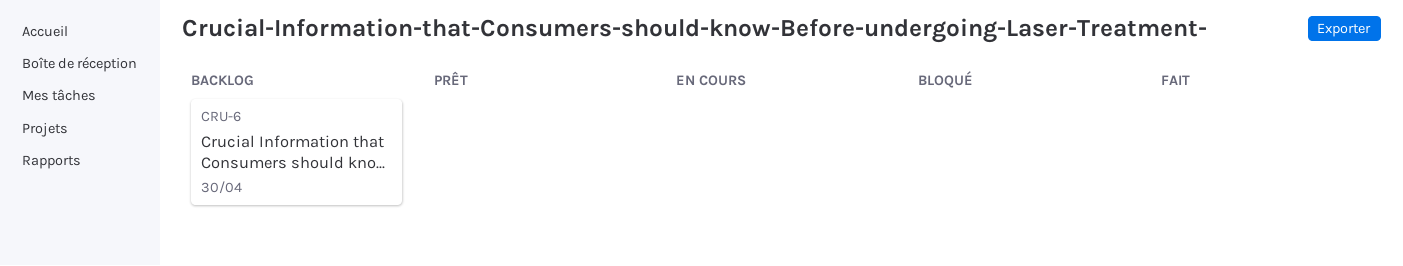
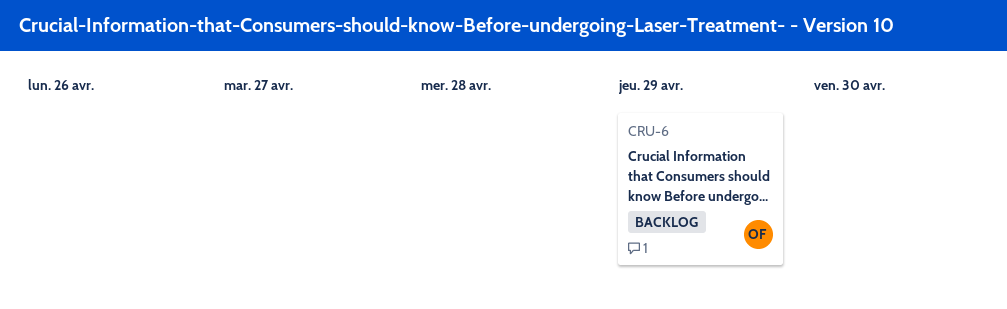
CRU-6, due: Apr 30 -> Apr 29

